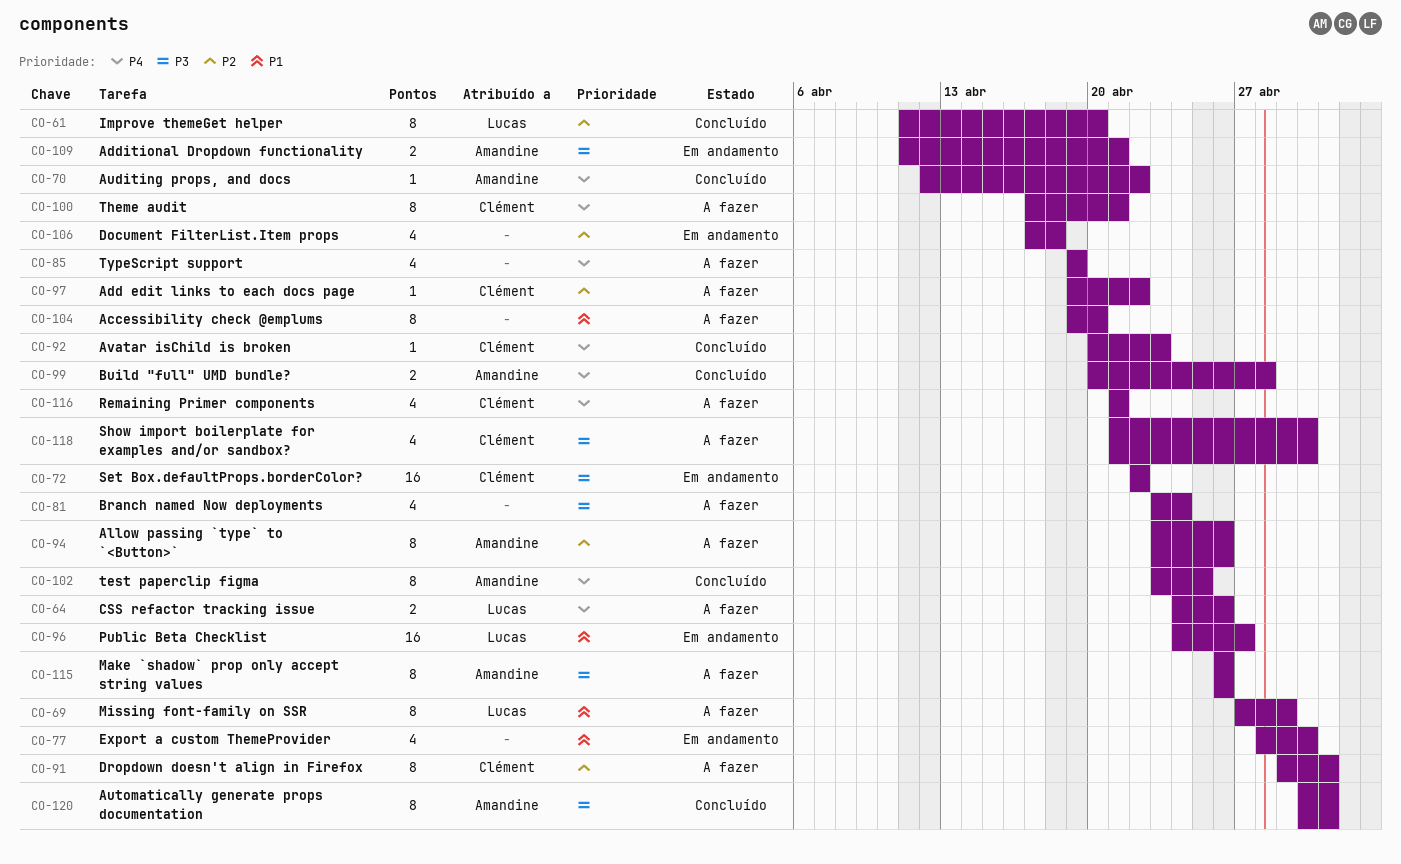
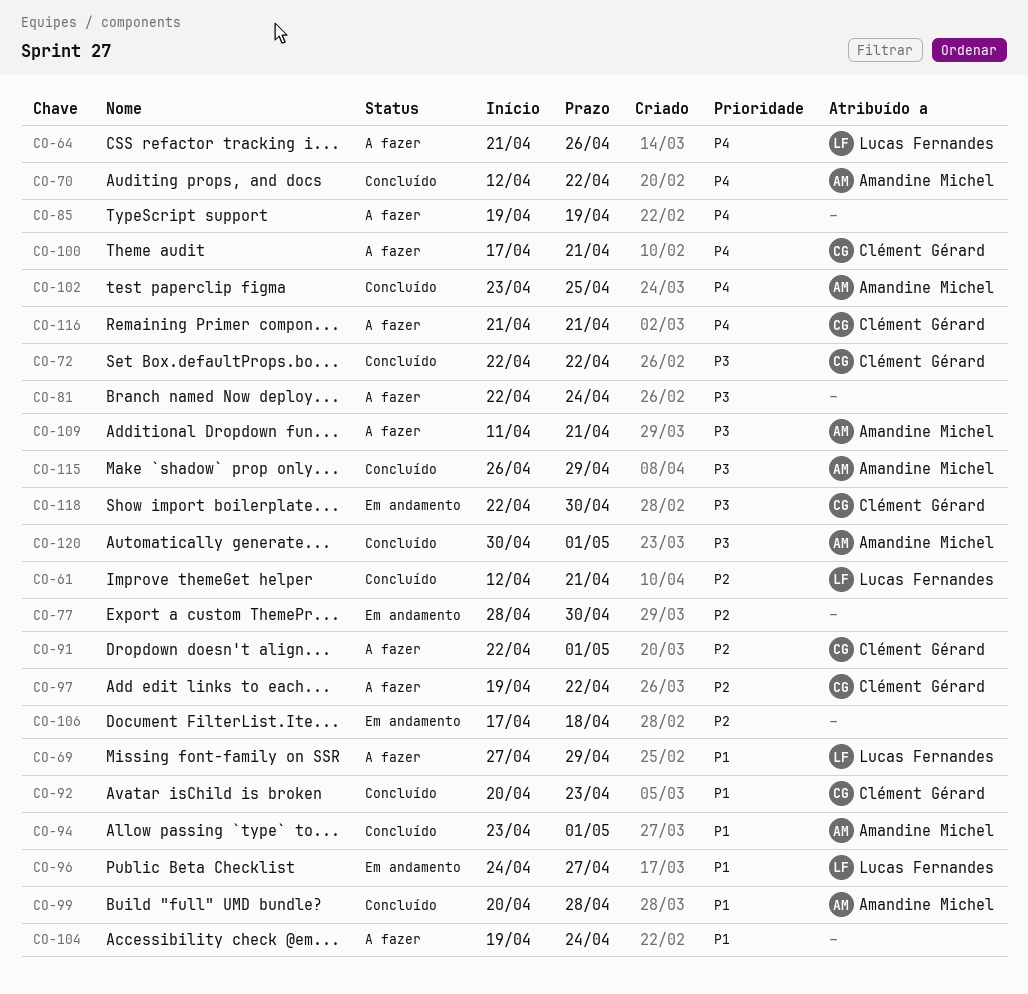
CO-61, start: Apr 11 -> Apr 12
CO-61, due: Apr 20 -> Apr 21
CO-64, start: Apr 24 -> Apr 21
CO-72, status: Em andamento -> Concluído
CO-77, priority: P1 -> P2
CO-81, start: Apr 23 -> Apr 22
CO-91, start: Apr 29 -> Apr 22
CO-92, priority: P4 -> P1
CO-94, status: A fazer -> Concluído
CO-94, priority: P2 -> P1
CO-94, due: Apr 26 -> May 1
CO-99, priority: P4 -> P1
CO-104, due: Apr 20 -> Apr 24
CO-109, status: Em andamento -> A fazer
CO-115, status: A fazer -> Concluído
CO-115, due: Apr 26 -> Apr 29
CO-118, status: A fazer -> Em andamento
CO-118, start: Apr 21 -> Apr 22

